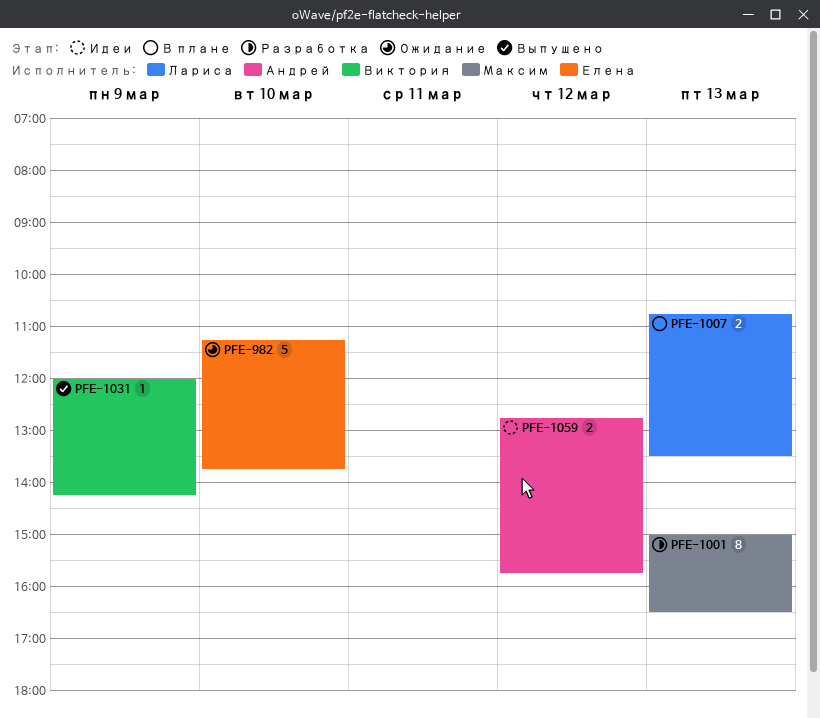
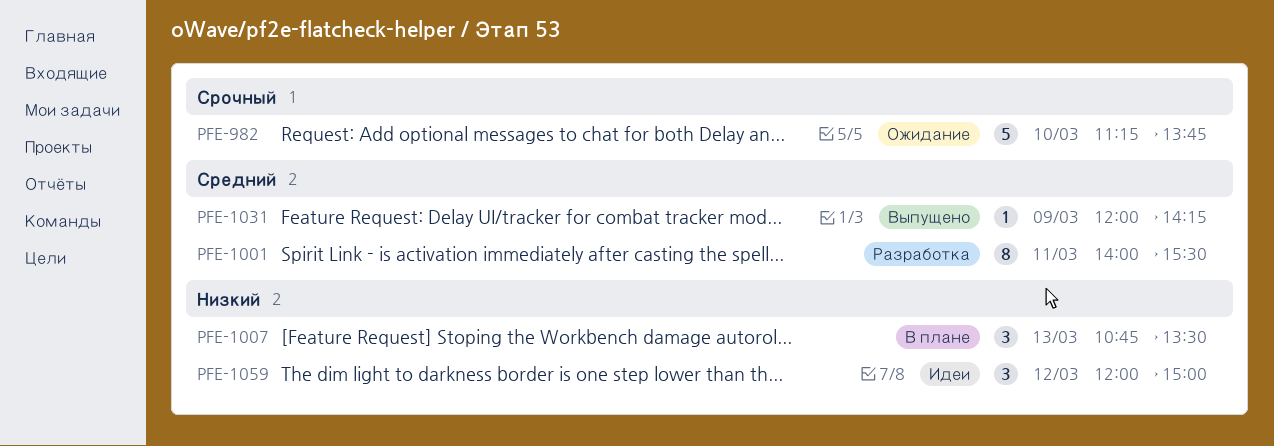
PFE-1001, day: Mar 13 -> Mar 11
PFE-1001, begins: 15:00 -> 14:00
PFE-1001, ends: 16:30 -> 15:30
PFE-1007, estimate: 2 -> 3
PFE-1059, estimate: 2 -> 3
PFE-1059, begins: 12:45 -> 12:00
PFE-1059, ends: 15:45 -> 15:00

